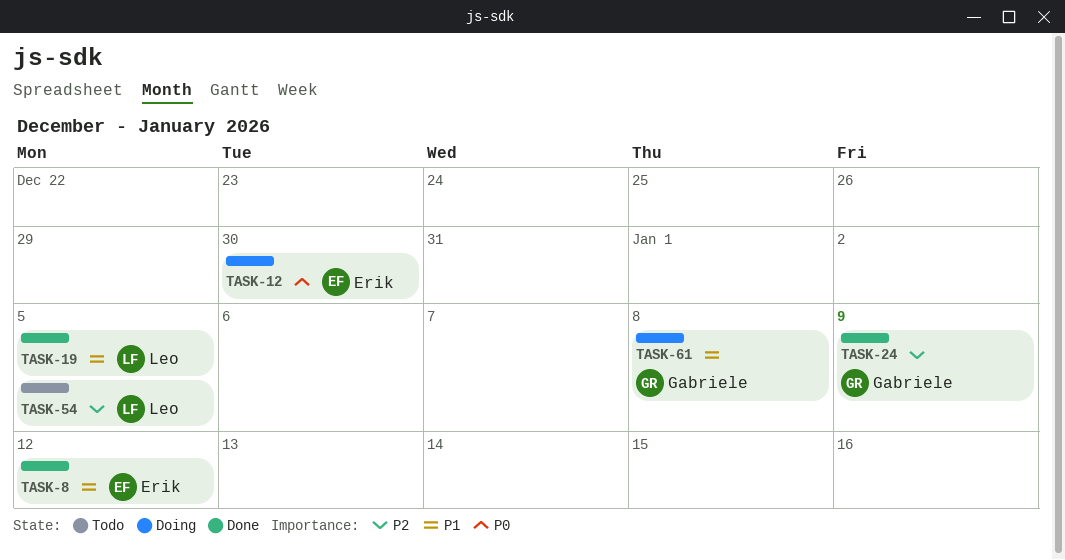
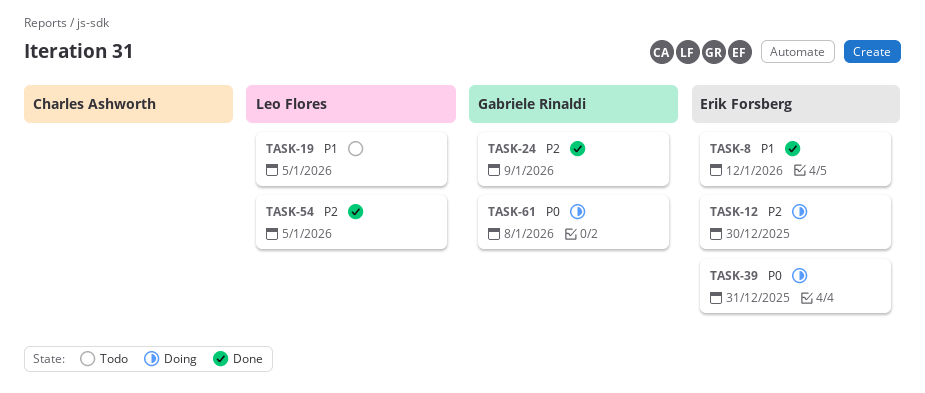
TASK-12, priority: P0 -> P2
TASK-19, status: Done -> Todo
TASK-39: none -> present
TASK-54, status: Todo -> Done
TASK-61, priority: P1 -> P0

